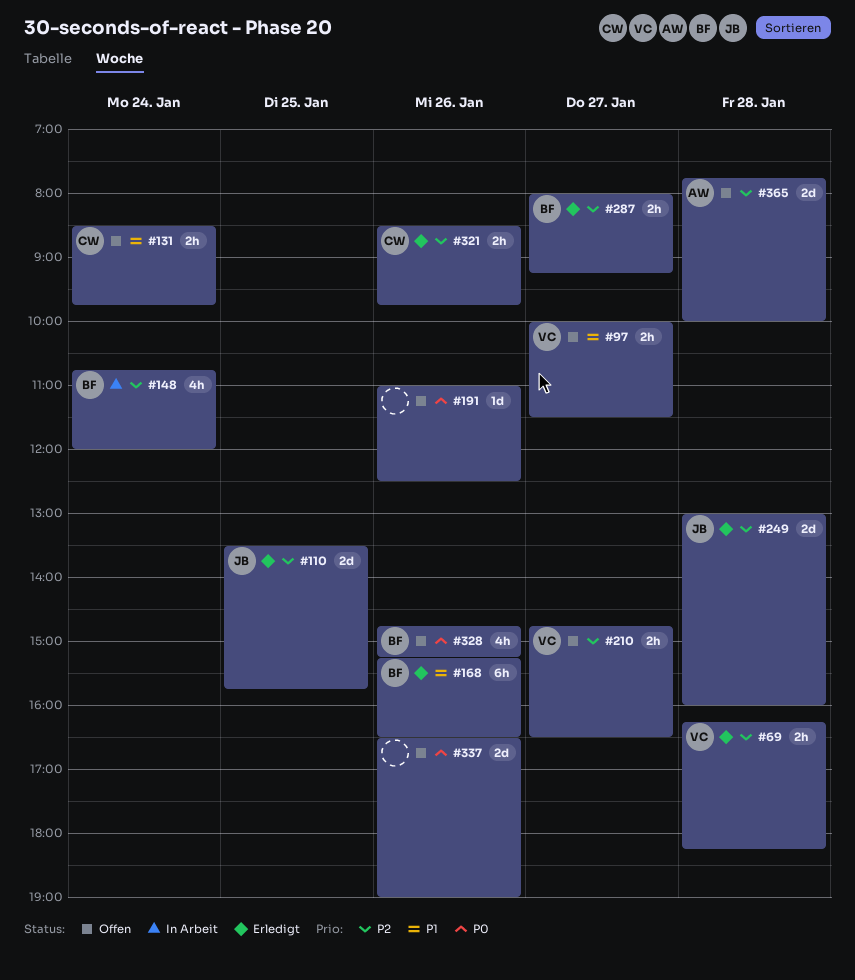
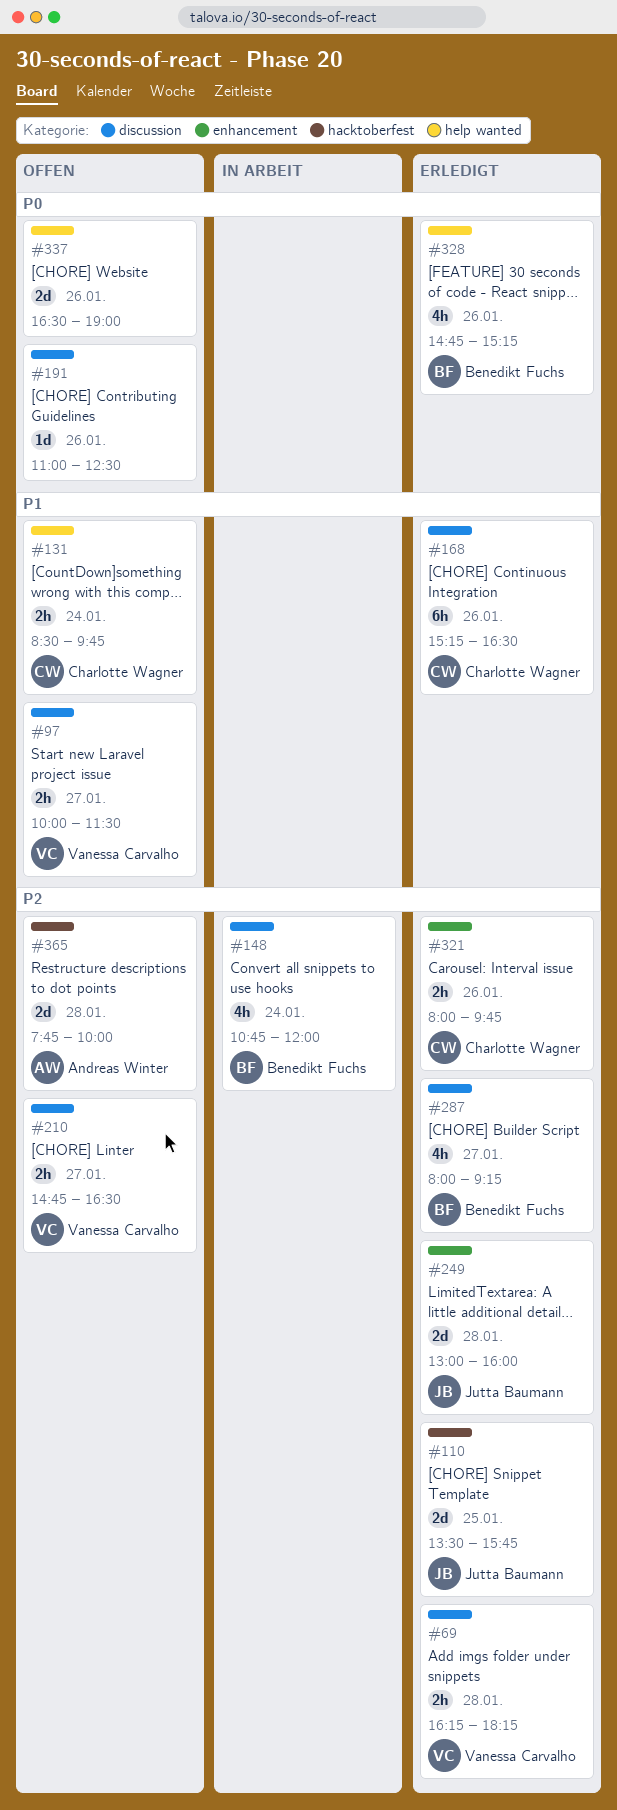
#168, owner: Benedikt Fuchs -> Charlotte Wagner
#287, estimate: 2h -> 4h
#321, begins: 08:30 -> 08:00
#328, status: Offen -> Erledigt

